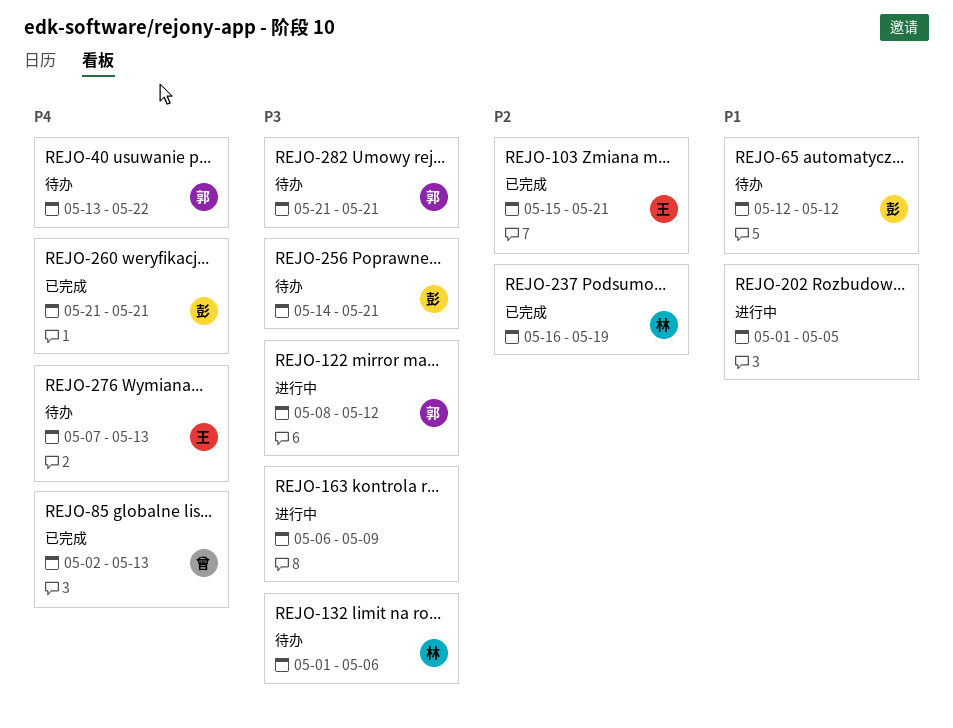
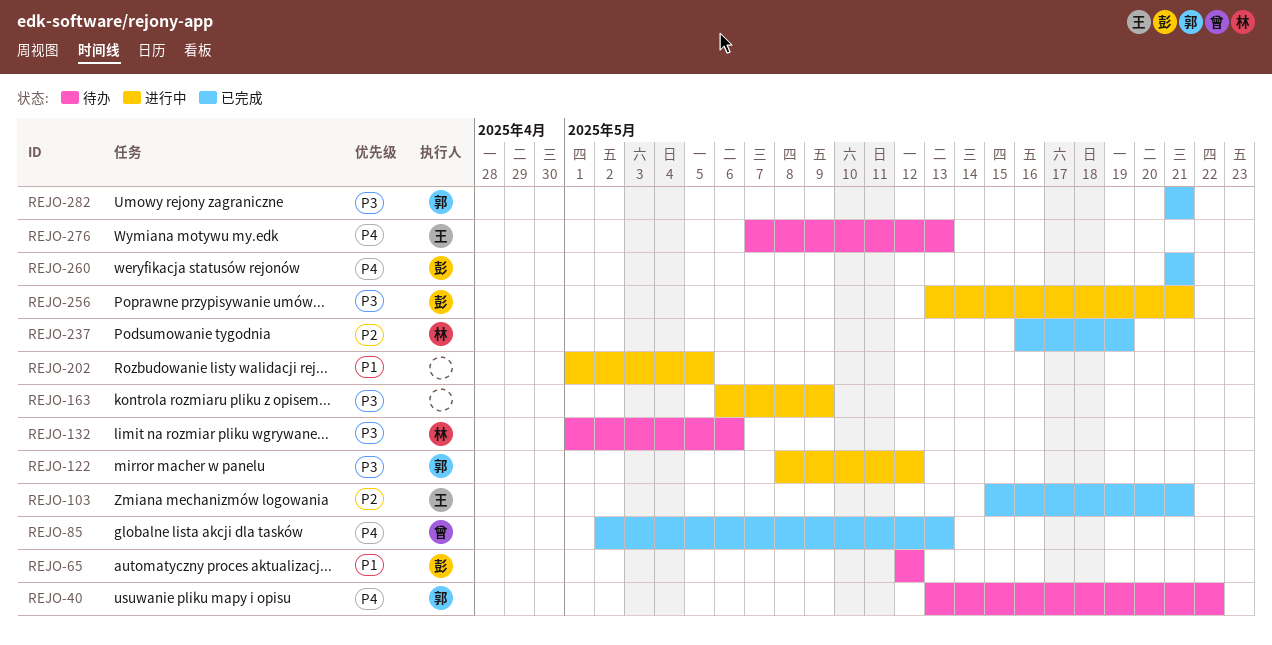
REJO-256, status: 待办 -> 进行中
REJO-256, start: May 14 -> May 13
REJO-282, status: 待办 -> 已完成

